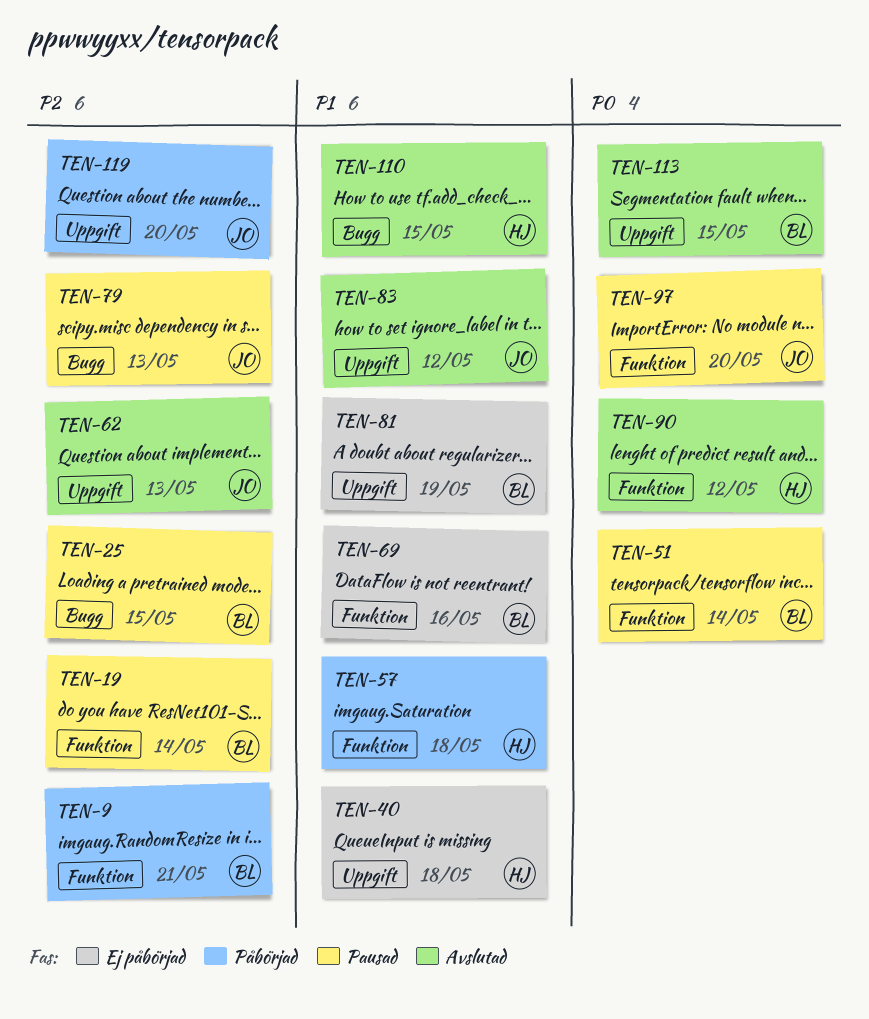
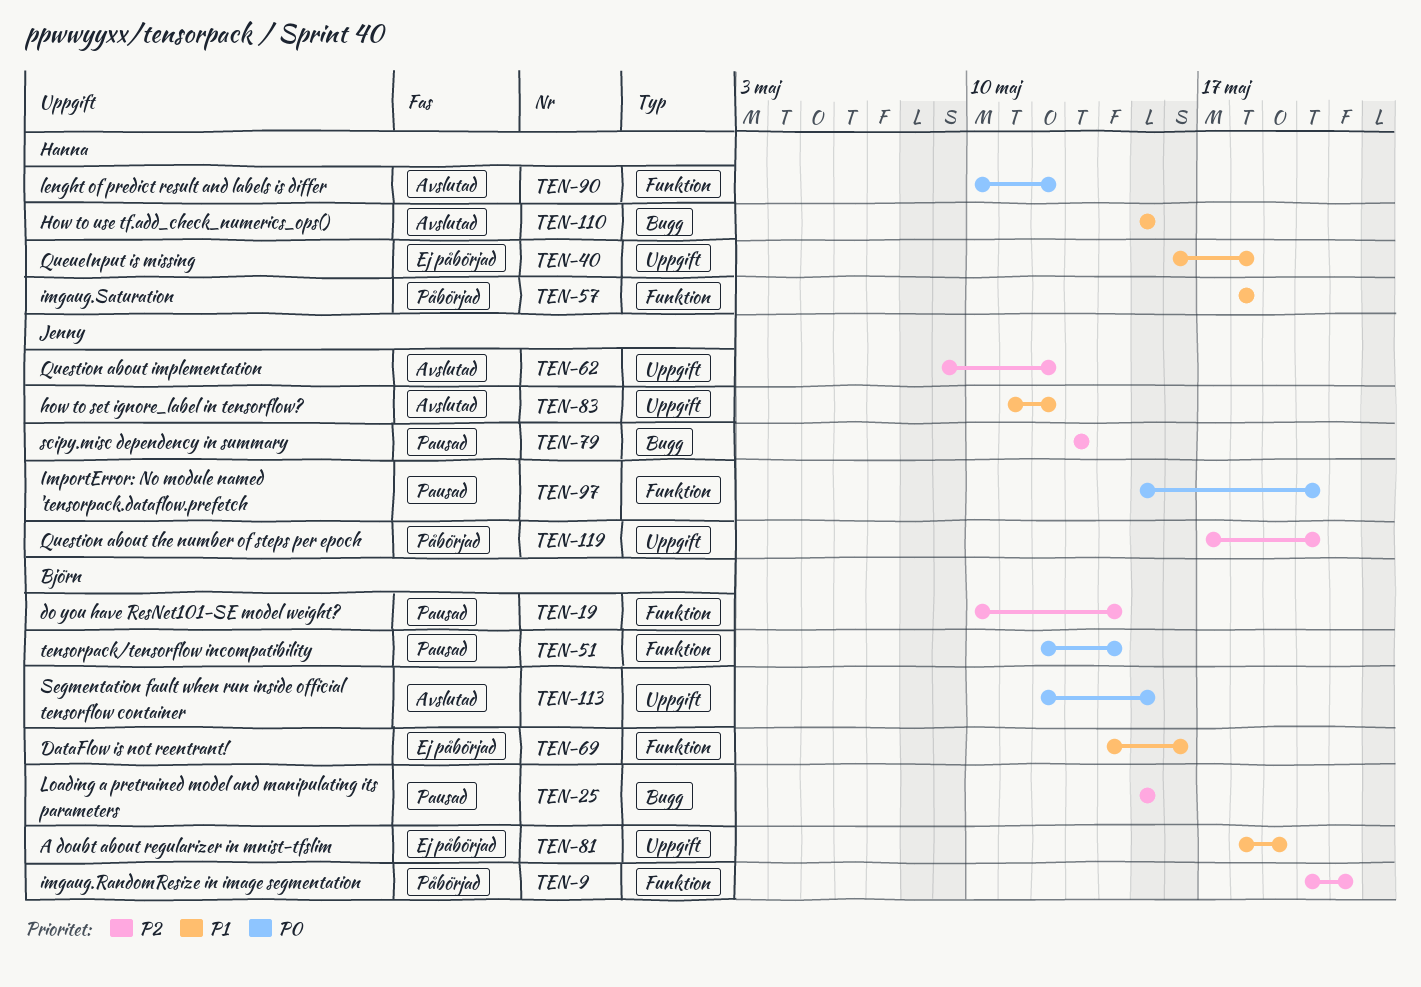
TEN-62, due: May 13 -> May 12

